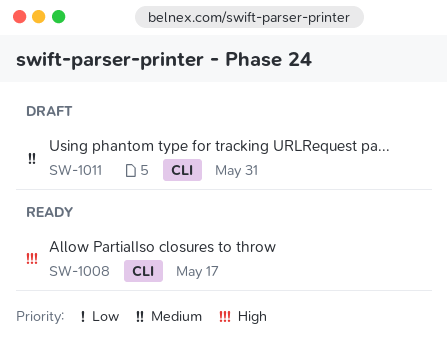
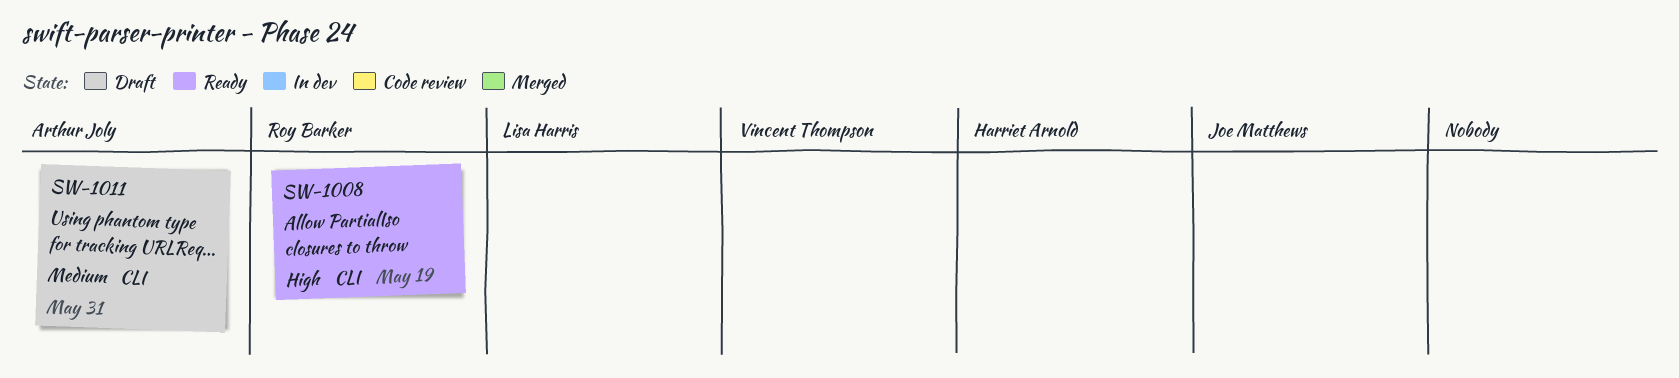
SW-1008, due: May 17 -> May 19

